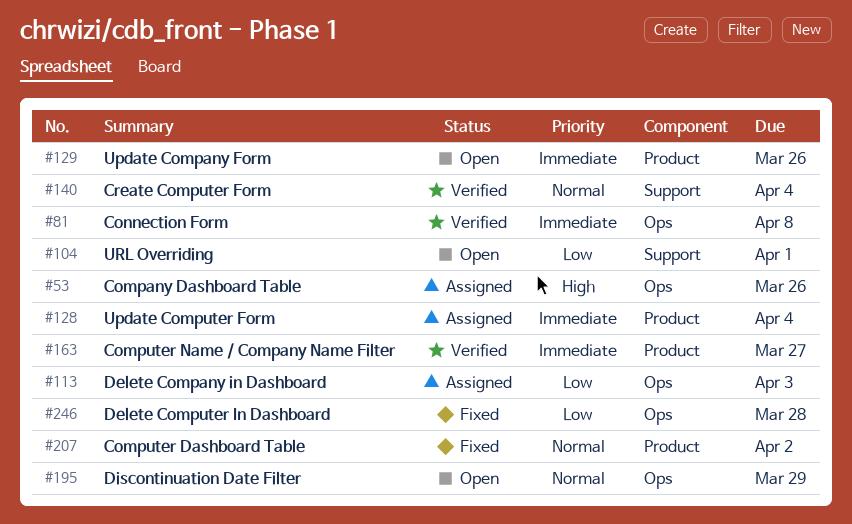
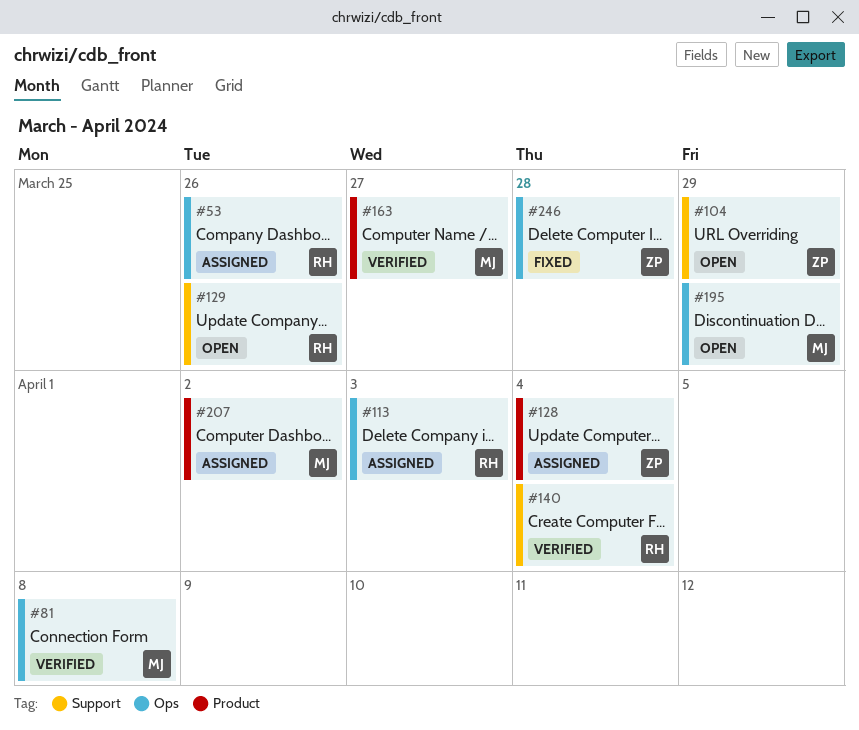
#104, due: Apr 1 -> Mar 29
#129, label: Product -> Support
#207, status: Fixed -> Assigned

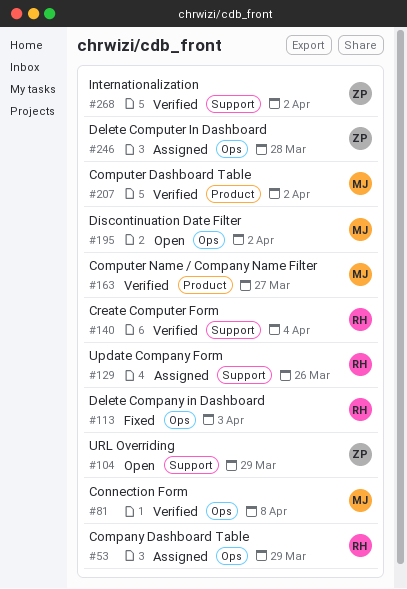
#53, due: Mar 26 -> Mar 29
#113, status: Assigned -> Fixed
#128: present -> none
#129, status: Open -> Assigned
#195, due: Mar 29 -> Apr 2
#207, status: Assigned -> Verified
#246, status: Fixed -> Assigned
#268: none -> present

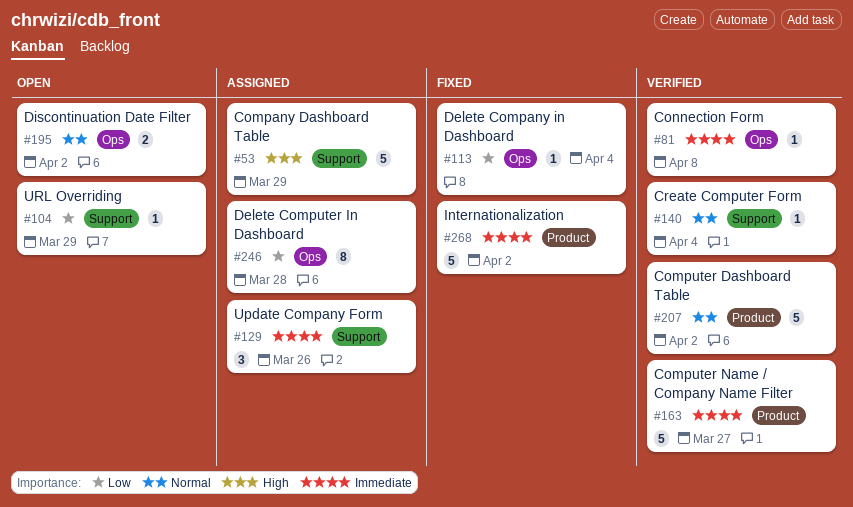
#53, label: Ops -> Support
#113, due: Apr 3 -> Apr 4
#268, status: Verified -> Fixed
#268, label: Support -> Product

